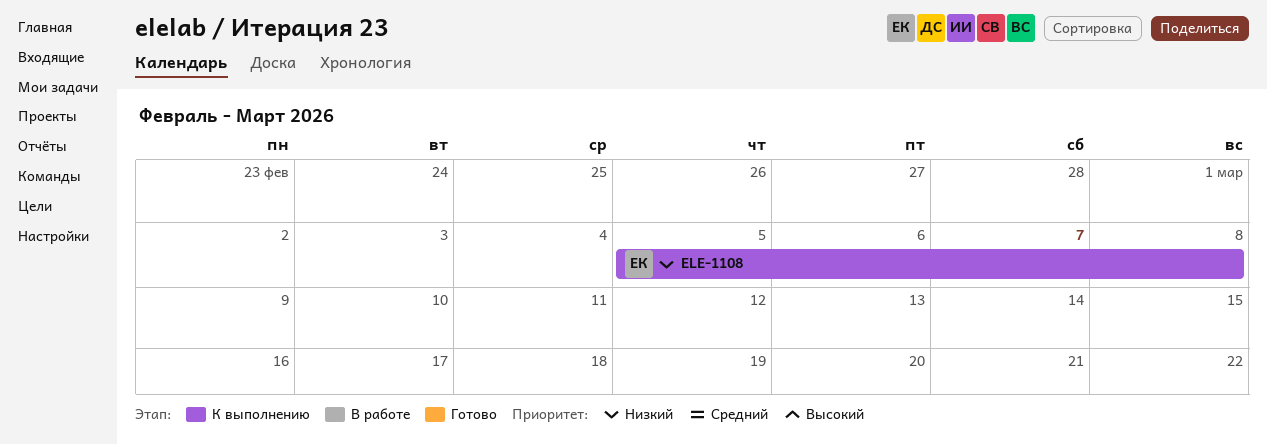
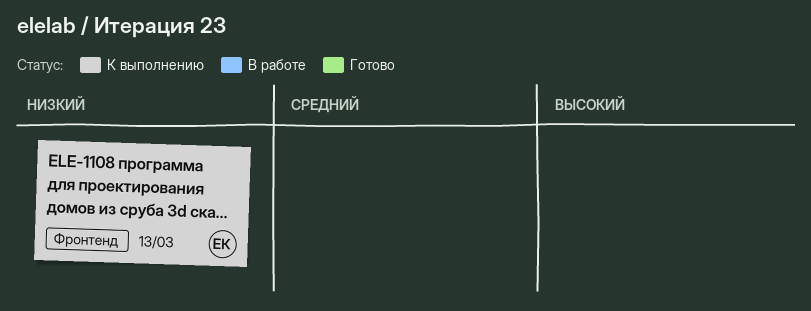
ELE-1108, due: Mar 8 -> Mar 13

